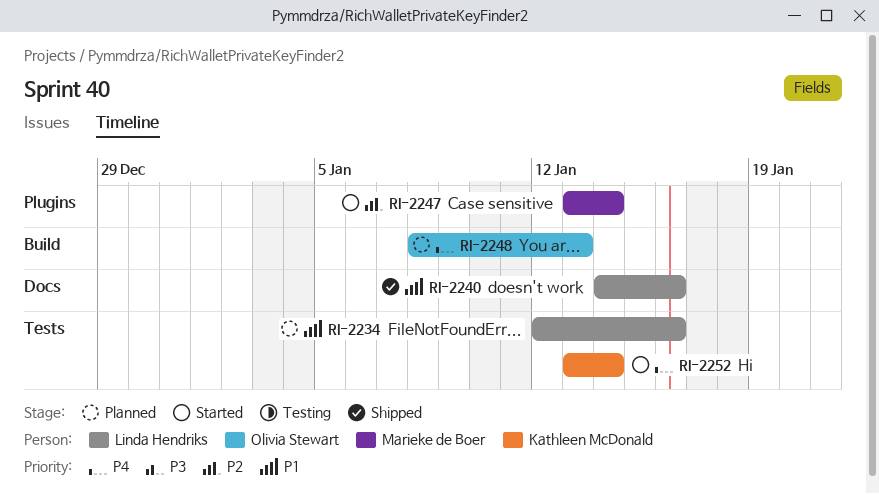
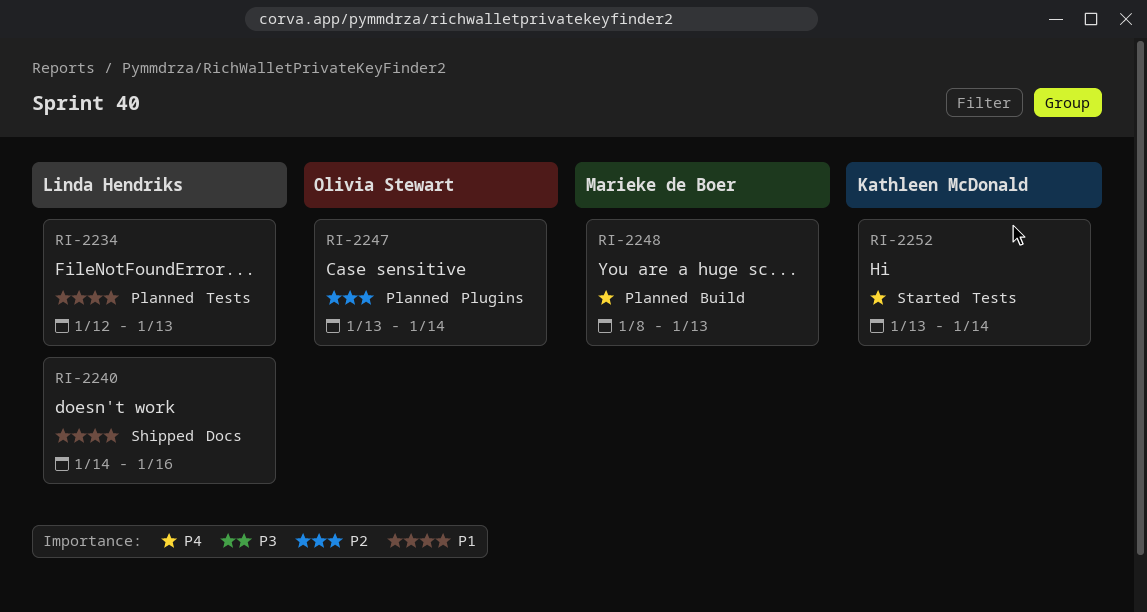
RI-2234, due: Jan 16 -> Jan 13
RI-2247, status: Started -> Planned
RI-2247, owner: Marieke de Boer -> Olivia Stewart
RI-2248, owner: Olivia Stewart -> Marieke de Boer

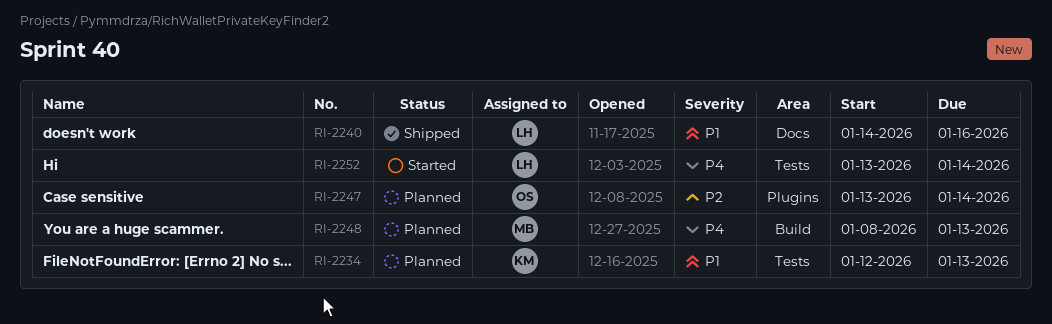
RI-2234, owner: Linda Hendriks -> Kathleen McDonald
RI-2252, owner: Kathleen McDonald -> Linda Hendriks

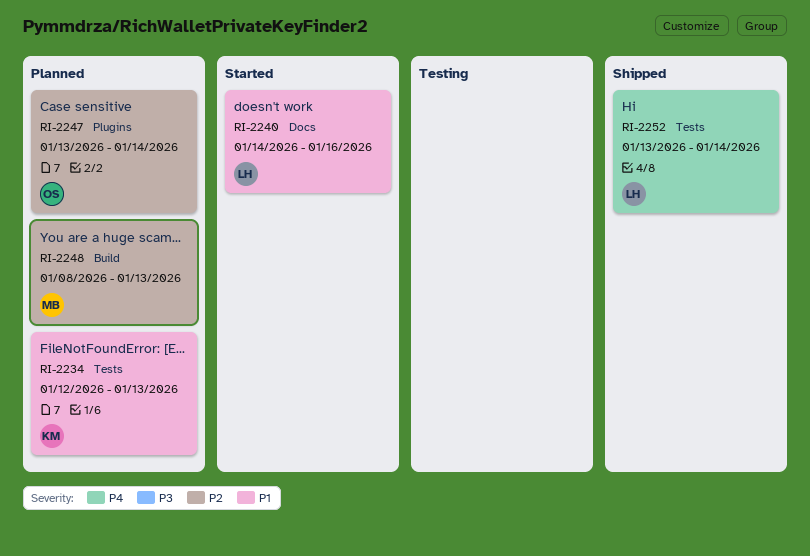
RI-2240, status: Shipped -> Started
RI-2248, priority: P4 -> P2
RI-2252, status: Started -> Shipped

